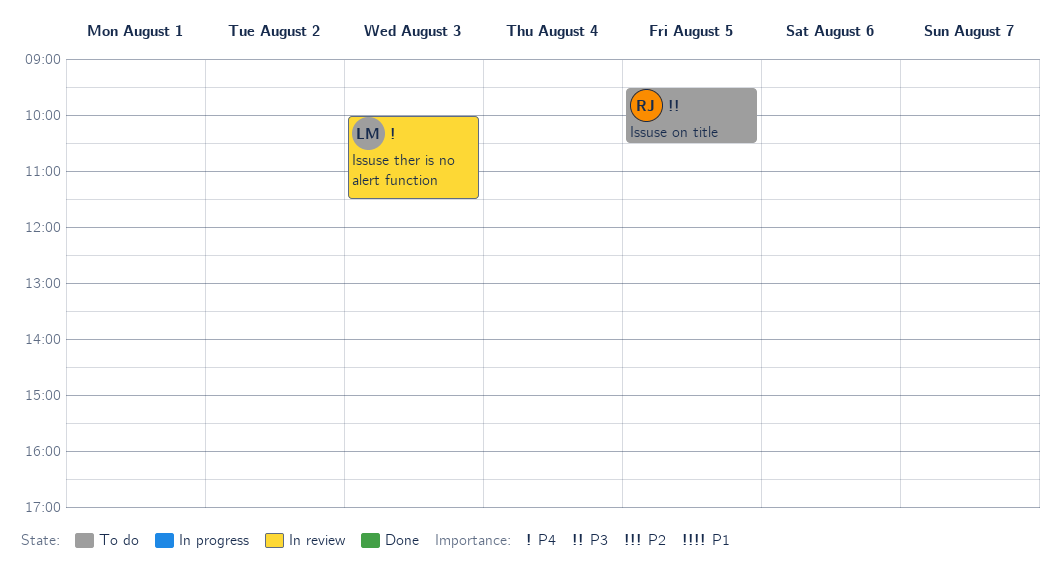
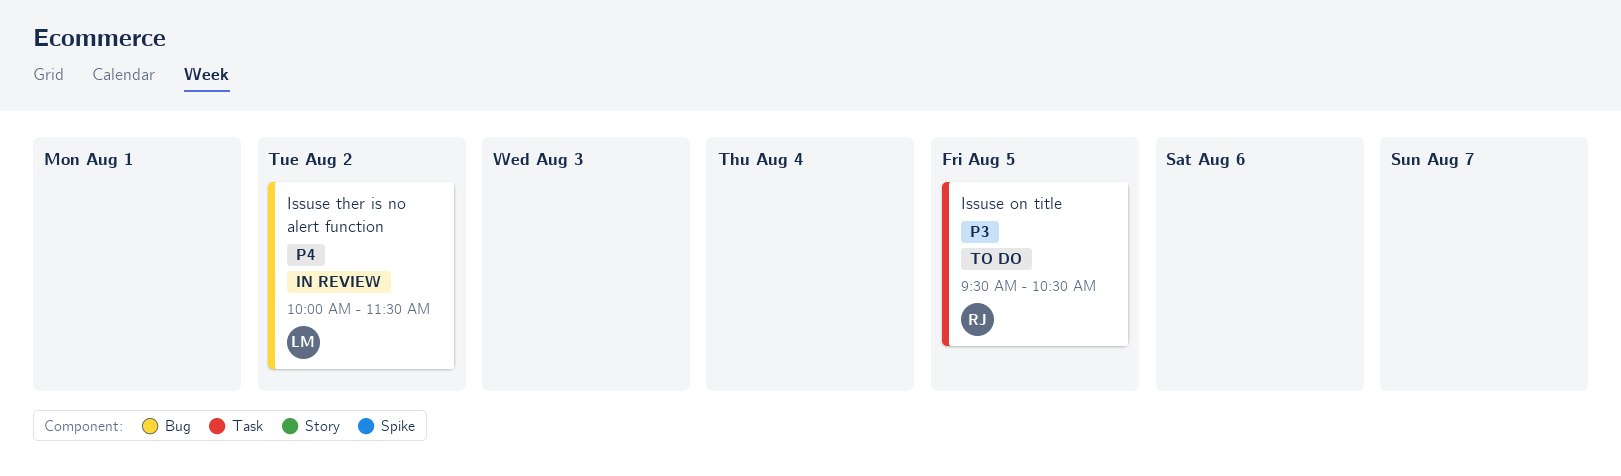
Issuse ther is no alert function, day: Aug 3 -> Aug 2

